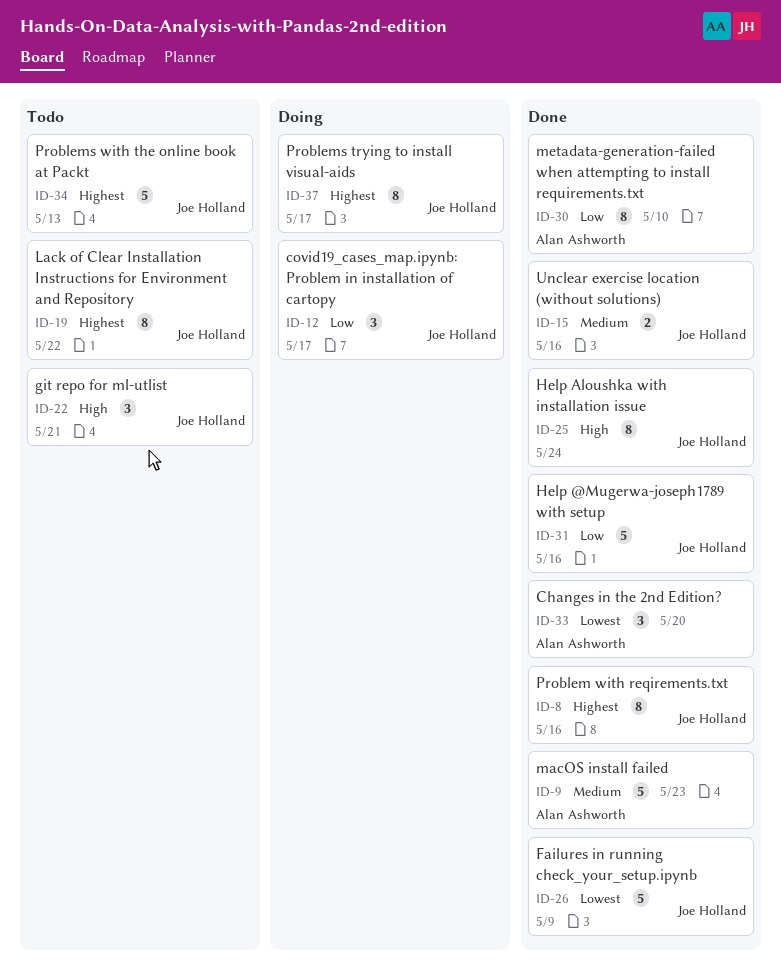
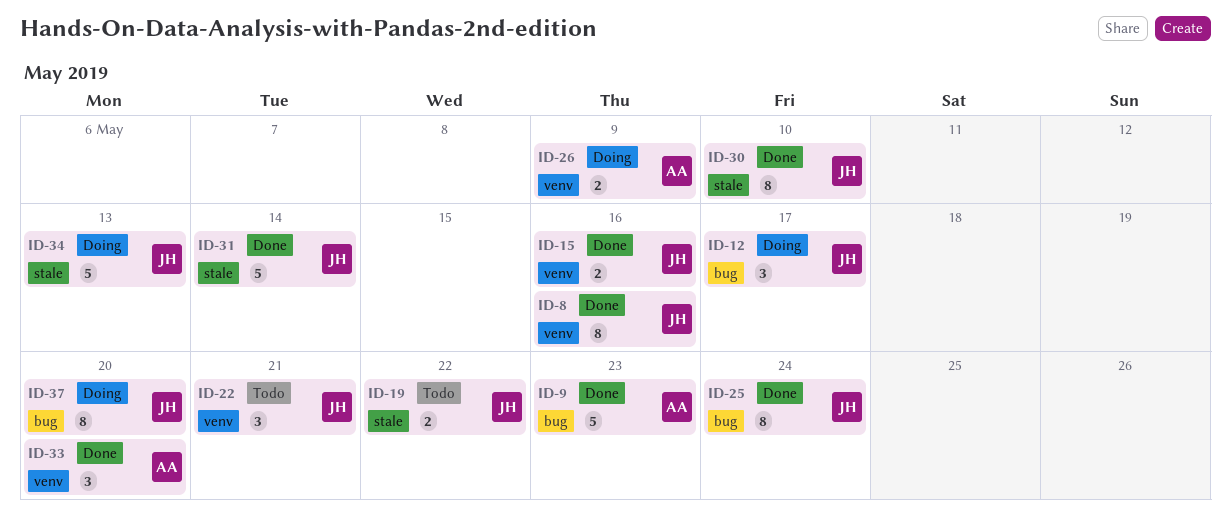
ID-19, estimate: 8 -> 2
ID-26, status: Done -> Doing
ID-26, owner: Joe Holland -> Alan Ashworth
ID-26, estimate: 5 -> 2
ID-30, owner: Alan Ashworth -> Joe Holland
ID-31, due: May 16 -> May 14
ID-34, status: Todo -> Doing
ID-37, due: May 17 -> May 20

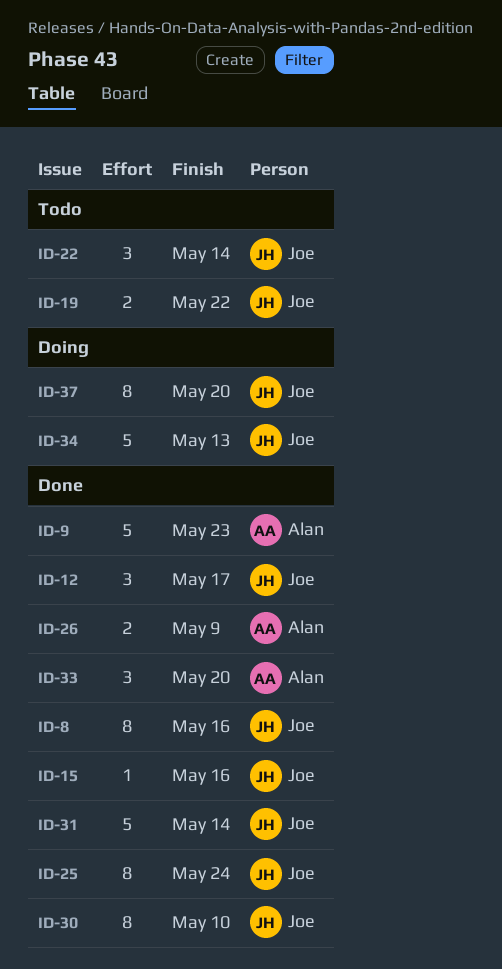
ID-12, status: Doing -> Done
ID-15, estimate: 2 -> 1
ID-22, due: May 21 -> May 14
ID-26, status: Doing -> Done

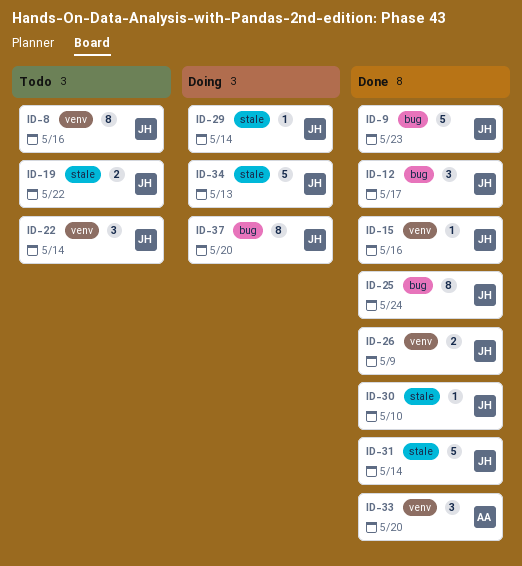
ID-8, status: Done -> Todo
ID-9, owner: Alan -> Joe
ID-26, owner: Alan -> Joe
ID-29: none -> present
ID-30, estimate: 8 -> 1

